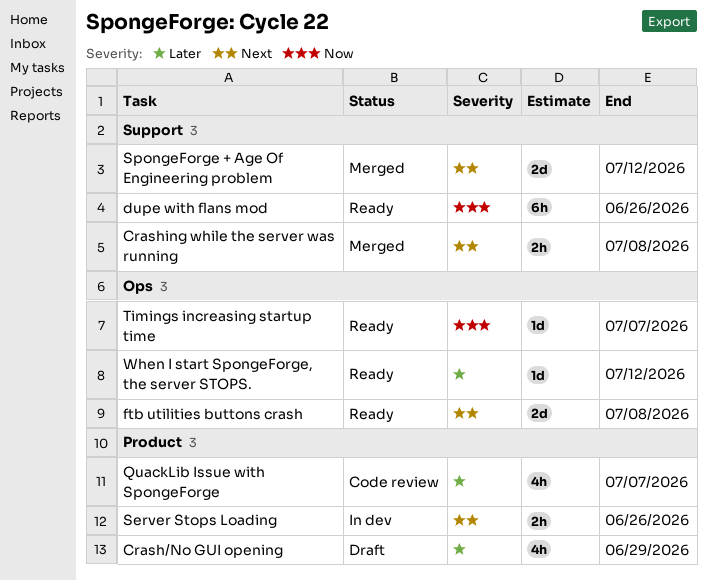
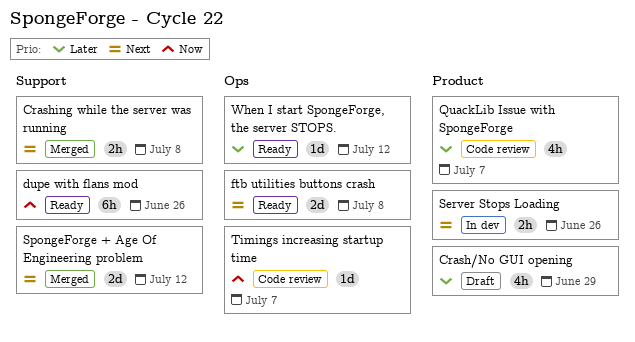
Timings increasing startup time, status: Ready -> Code review

